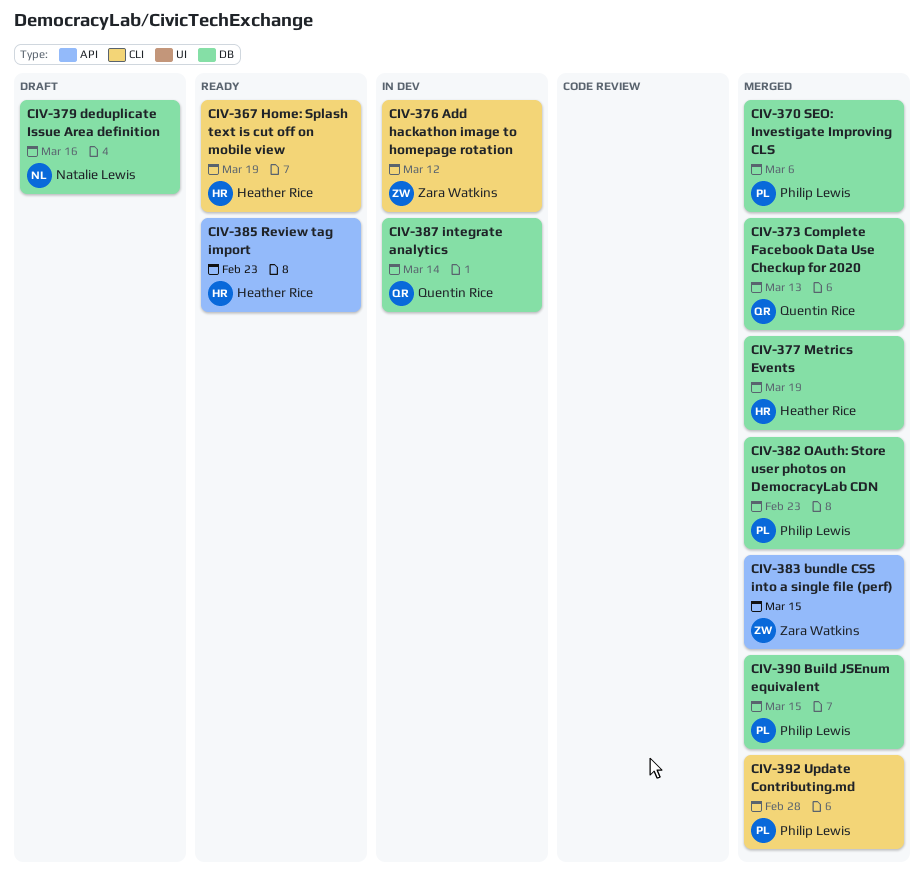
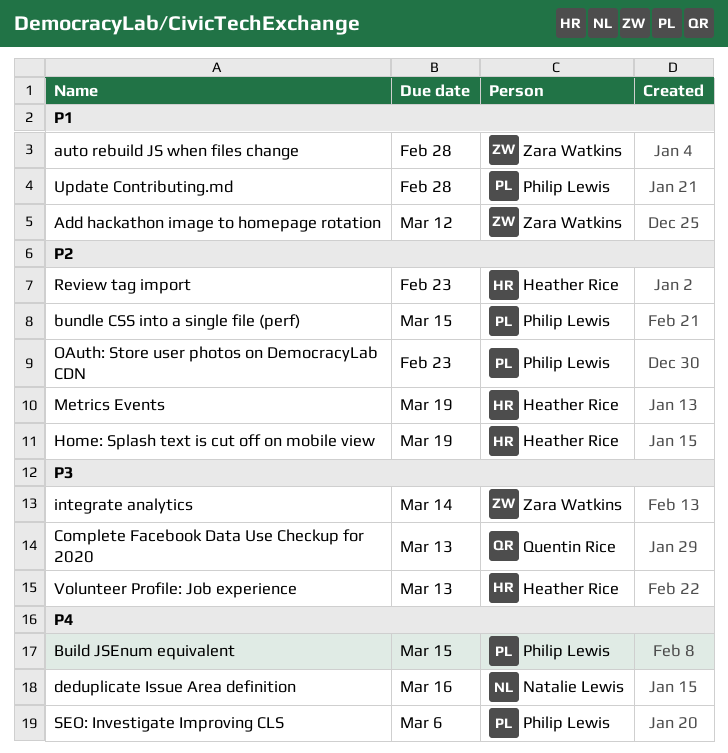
auto rebuild JS when files change: none -> present
bundle CSS into a single file (perf), owner: Zara Watkins -> Philip Lewis
integrate analytics, owner: Quentin Rice -> Zara Watkins
Volunteer Profile: Job experience: none -> present

